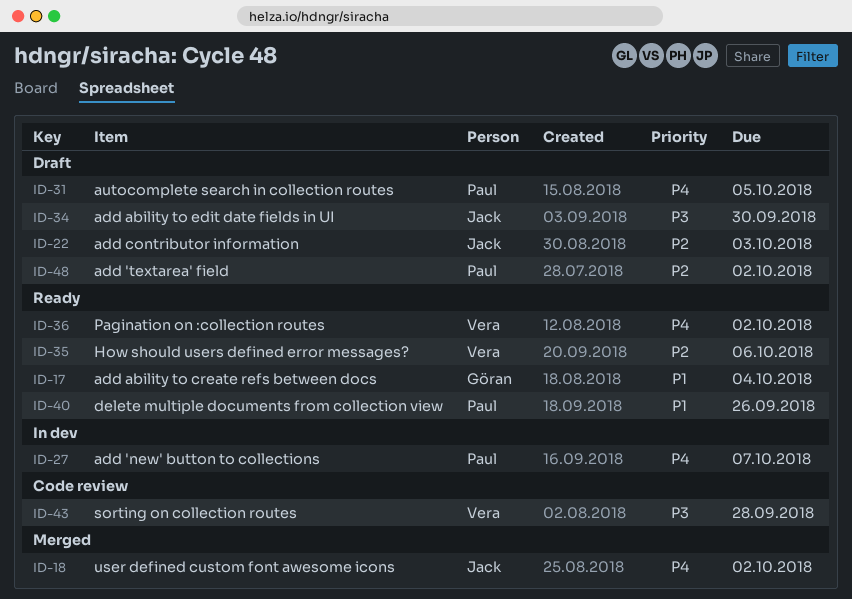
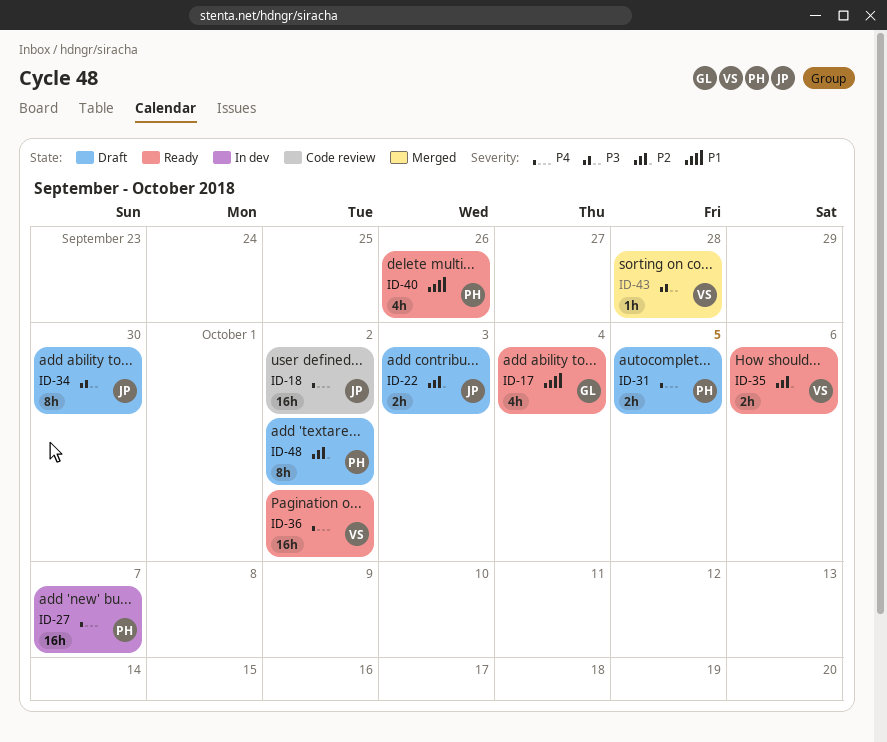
ID-18, status: Merged -> Code review
ID-43, status: Code review -> Merged

